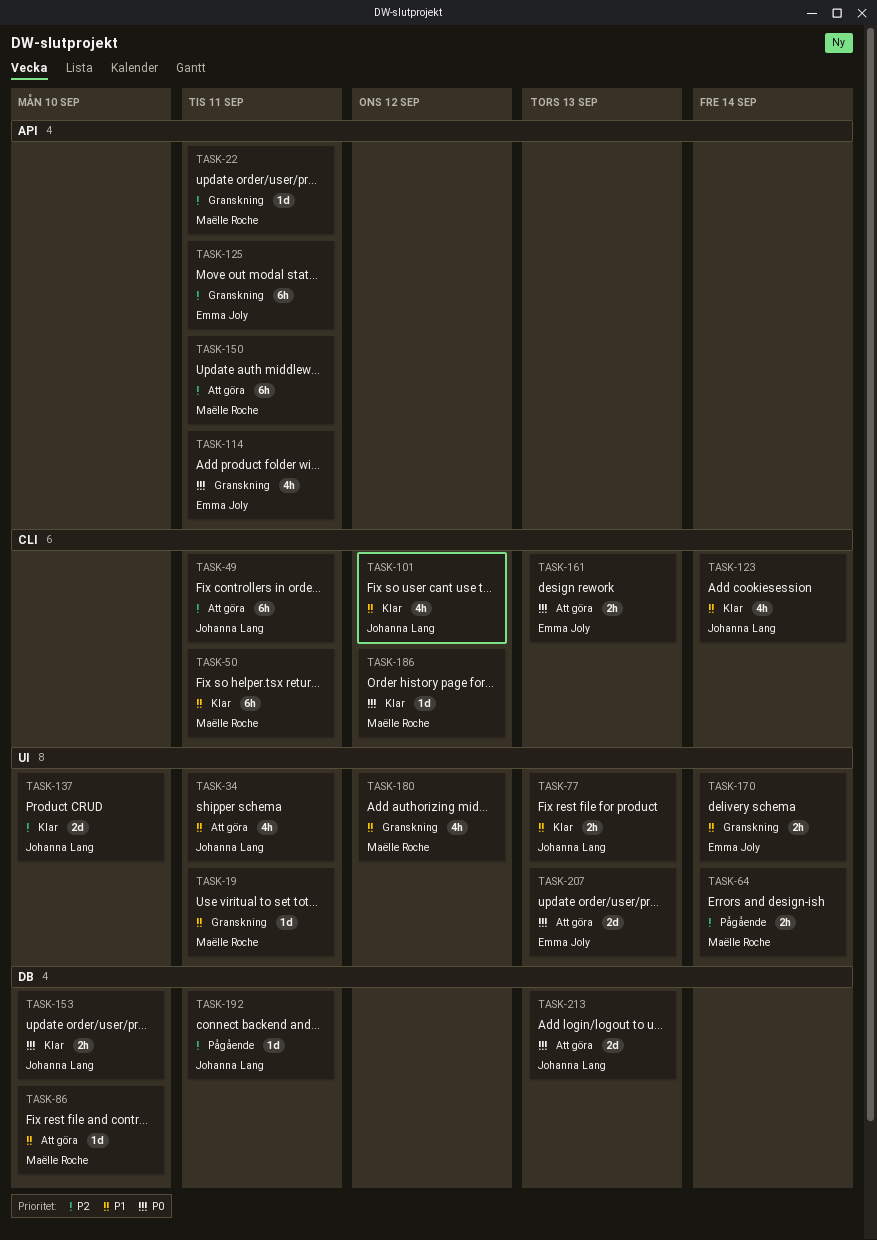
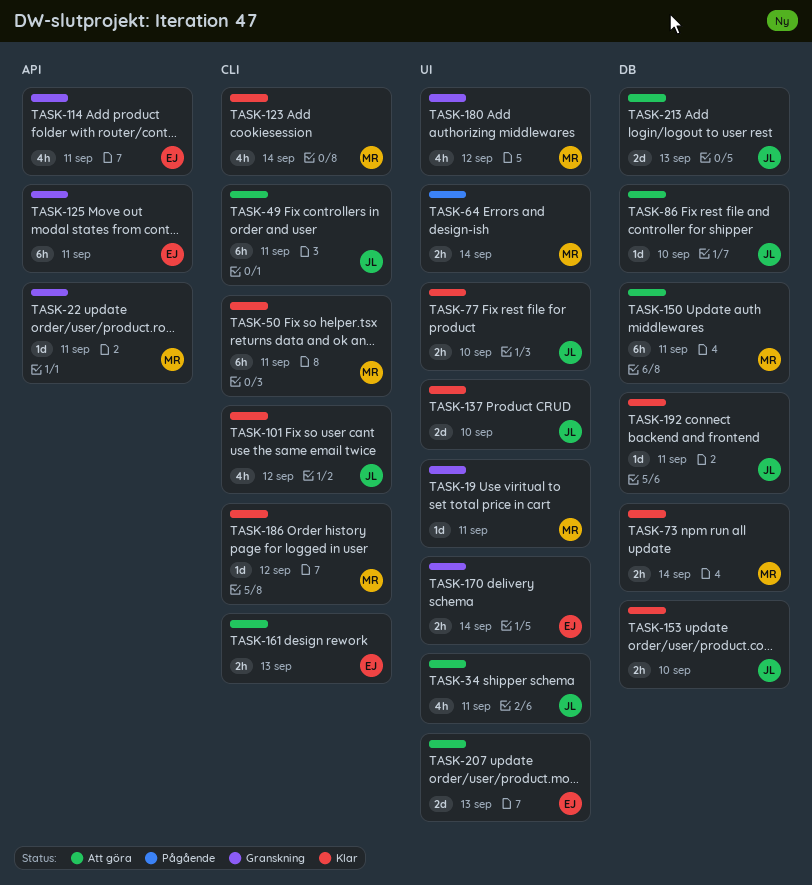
TASK-73: none -> present
TASK-77, due: Sep 13 -> Sep 10
TASK-86, owner: Maëlle Roche -> Johanna Lang
TASK-123, owner: Johanna Lang -> Maëlle Roche
TASK-150, label: API -> DB
TASK-192, status: Pågående -> Klar

